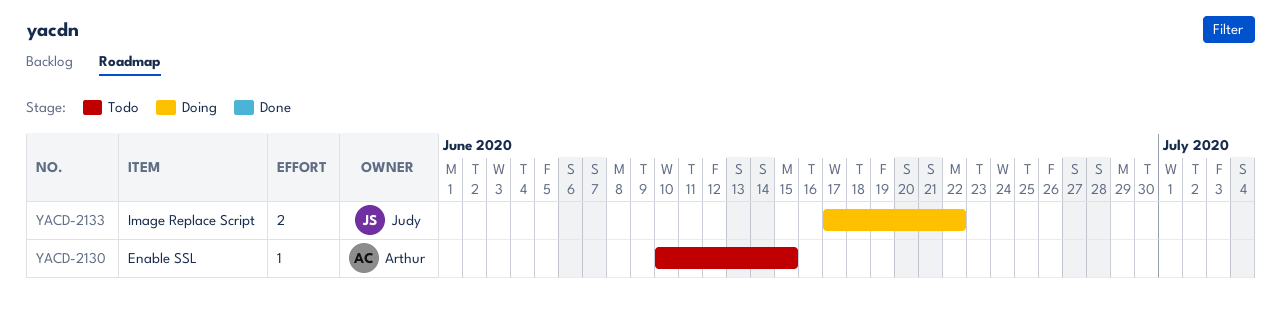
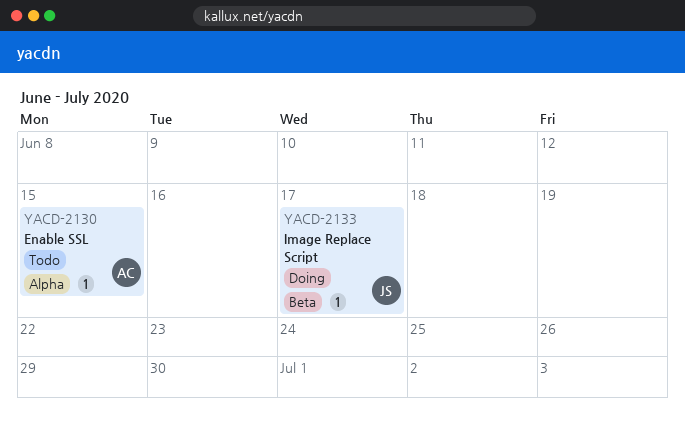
YACD-2133, estimate: 2 -> 1
YACD-2133, due: Jun 22 -> Jun 17

